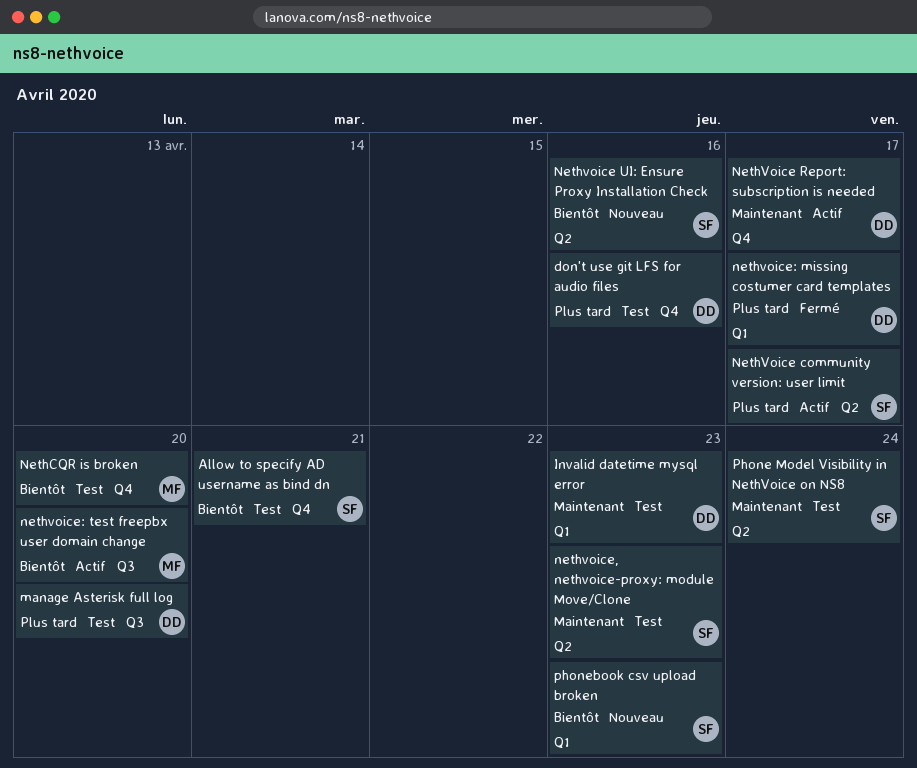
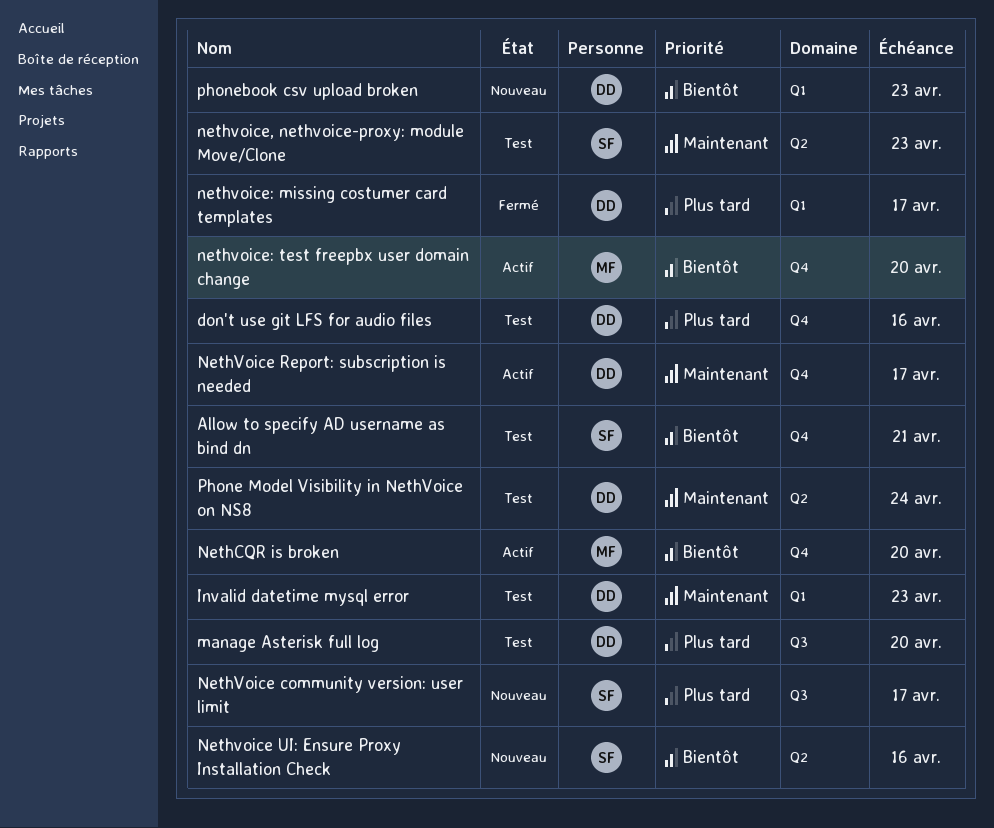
NethCQR is broken, status: Test -> Actif
NethVoice community version: user limit, status: Actif -> Nouveau
NethVoice community version: user limit, label: Q2 -> Q3
nethvoice: test freepbx user domain change, label: Q3 -> Q4
Phone Model Visibility in NethVoice on NS8, owner: SF -> DD
phonebook csv upload broken, owner: SF -> DD

